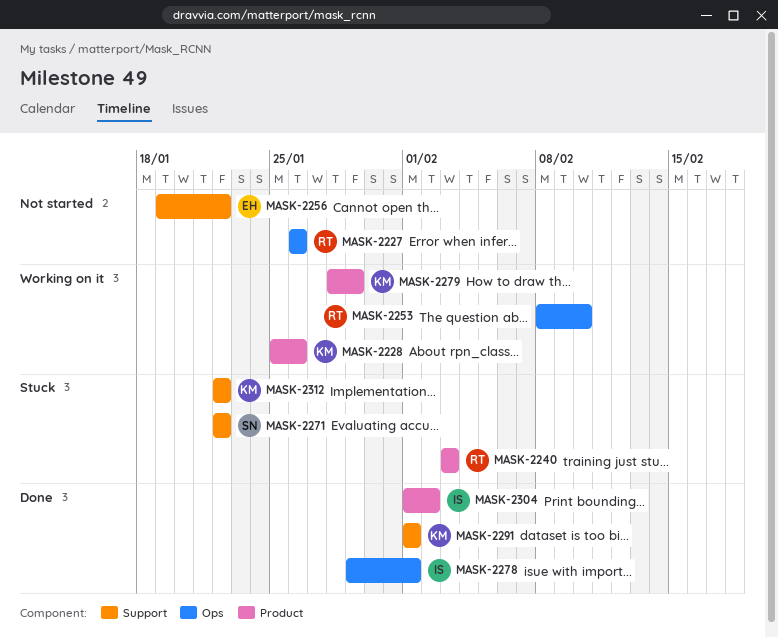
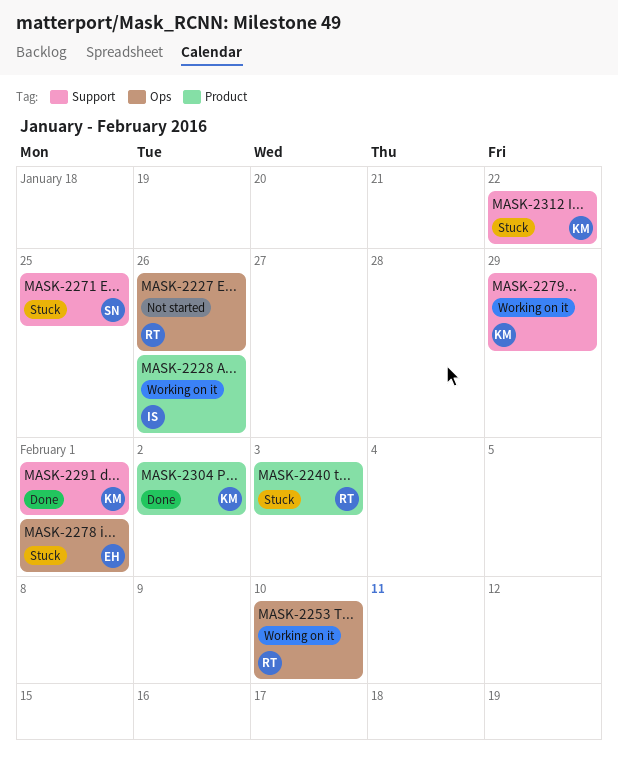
MASK-2228, owner: KM -> IS
MASK-2256: present -> none
MASK-2271, due: Jan 22 -> Jan 25
MASK-2278, status: Done -> Stuck
MASK-2278, owner: IS -> EH
MASK-2279, label: Product -> Support
MASK-2304, owner: IS -> KM

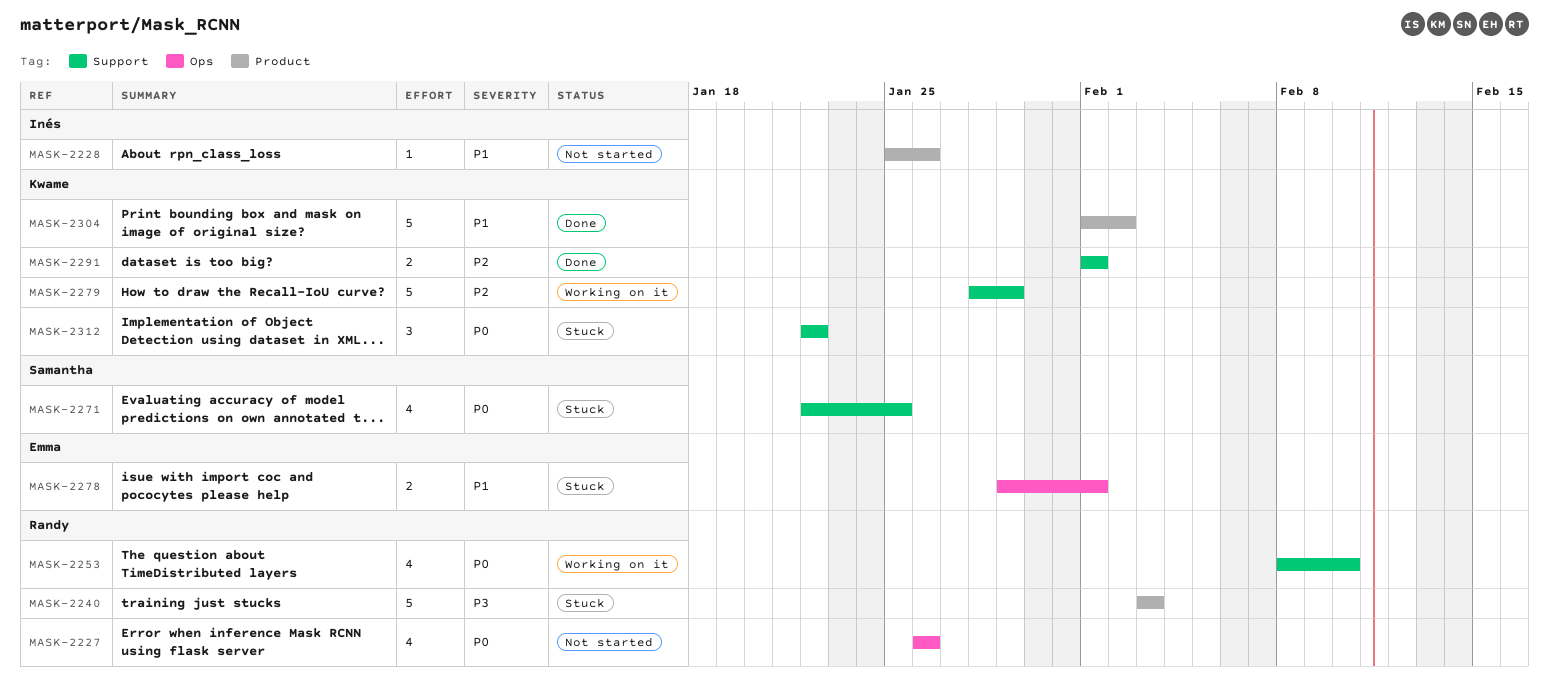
MASK-2228, status: Working on it -> Not started
MASK-2253, label: Ops -> Support

